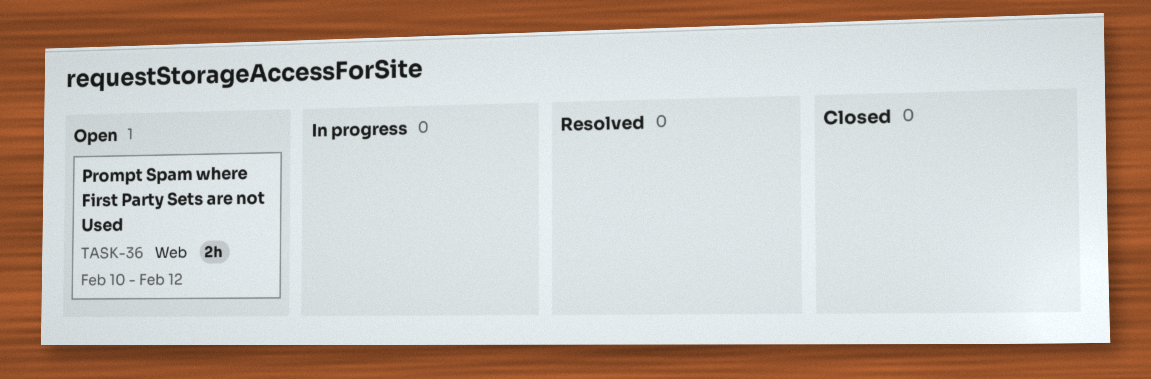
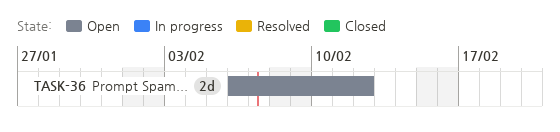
TASK-36, estimate: 2h -> 2d
TASK-36, start: Feb 10 -> Feb 6

